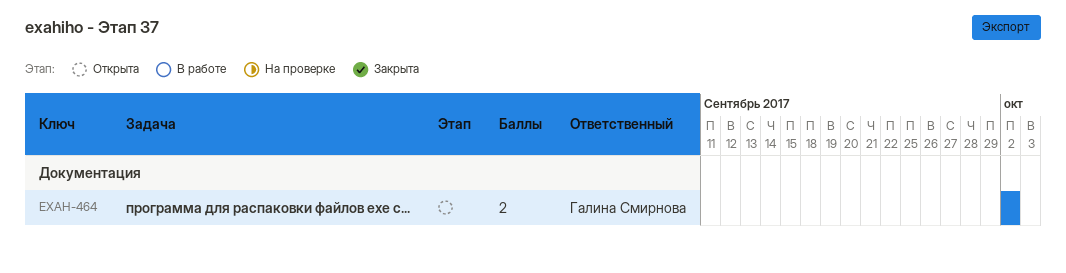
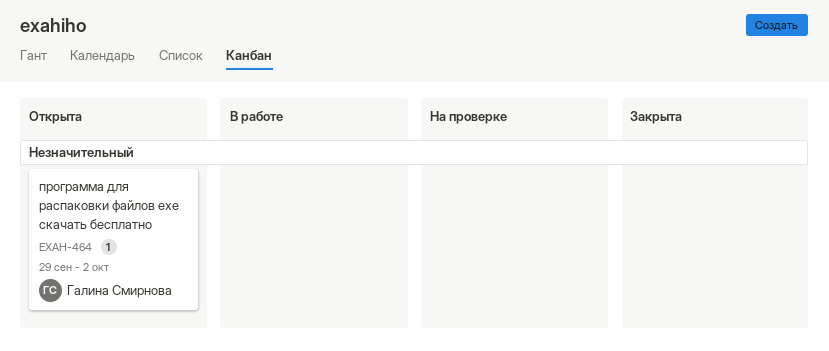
EXAH-464, estimate: 2 -> 1
EXAH-464, start: Oct 2 -> Sep 29

